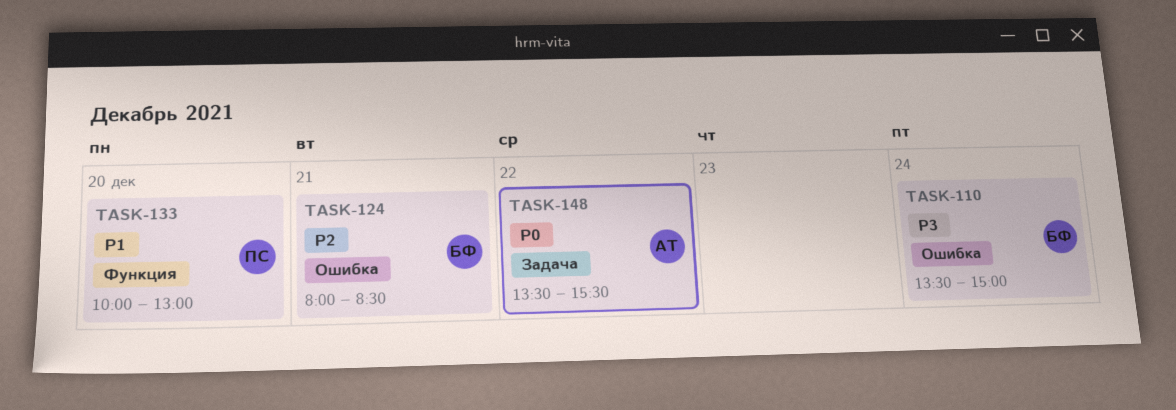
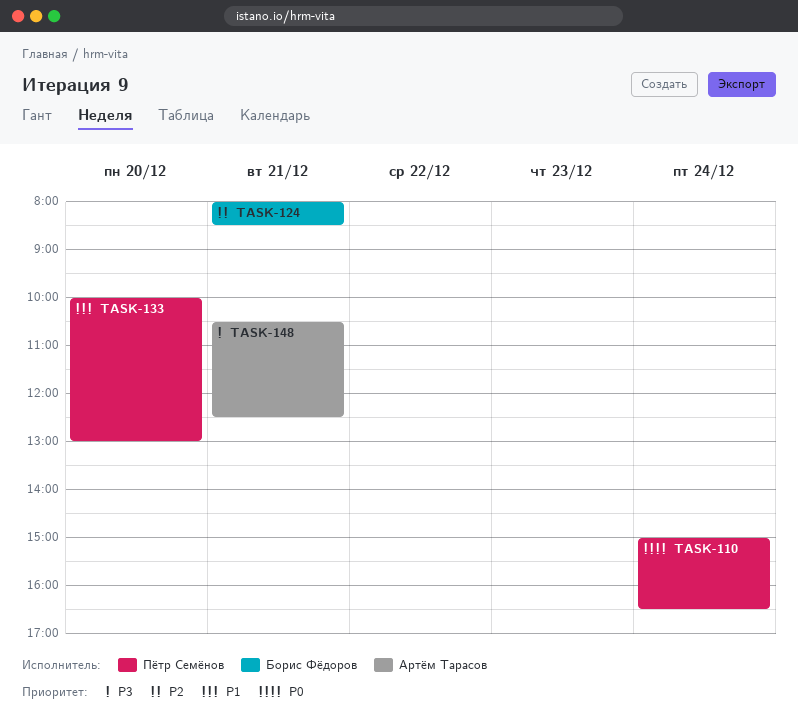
TASK-110, owner: Борис Фёдоров -> Пётр Семёнов
TASK-110, priority: P3 -> P0
TASK-110, begins: 13:30 -> 15:00
TASK-110, ends: 15:00 -> 16:30
TASK-148, priority: P0 -> P3
TASK-148, day: Dec 22 -> Dec 21
TASK-148, begins: 13:30 -> 10:30
TASK-148, ends: 15:30 -> 12:30

